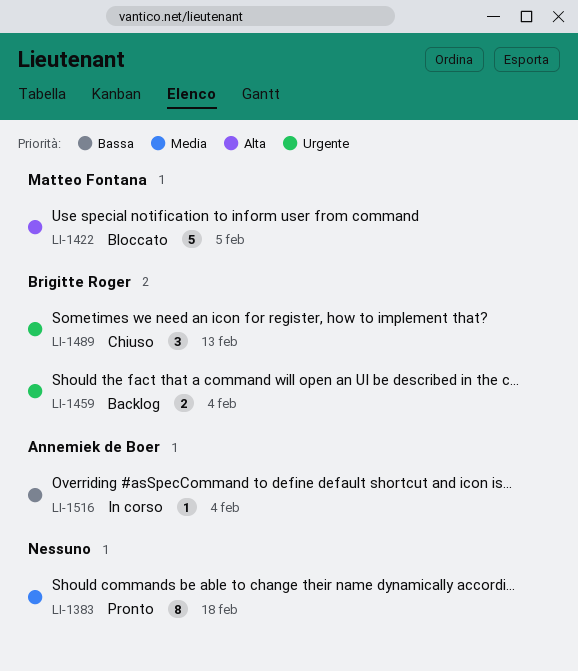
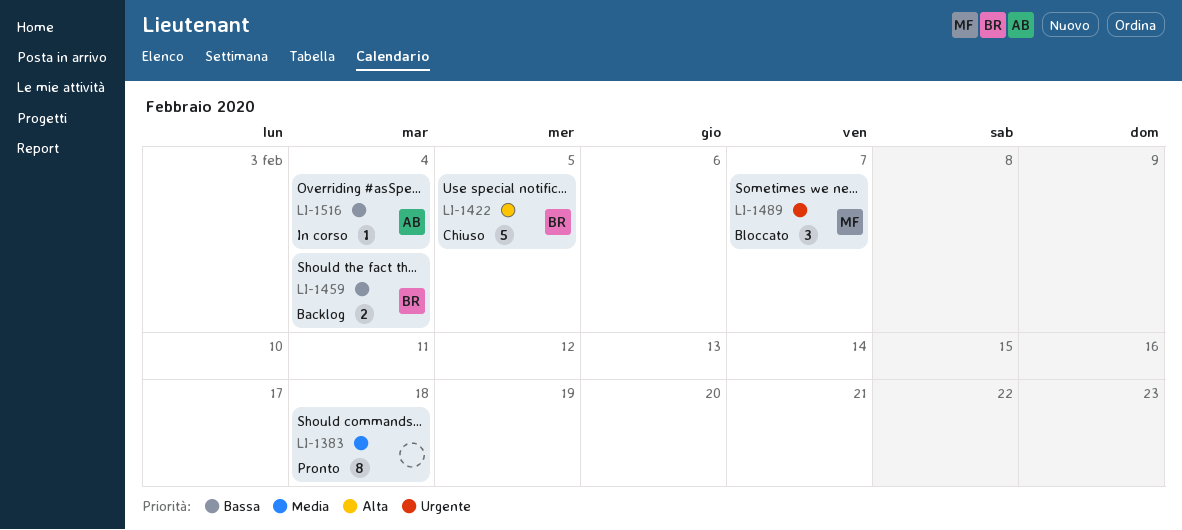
LI-1422, status: Bloccato -> Chiuso
LI-1422, owner: Matteo Fontana -> Brigitte Roger
LI-1459, priority: Urgente -> Bassa
LI-1489, status: Chiuso -> Bloccato
LI-1489, owner: Brigitte Roger -> Matteo Fontana
LI-1489, due: Feb 13 -> Feb 7

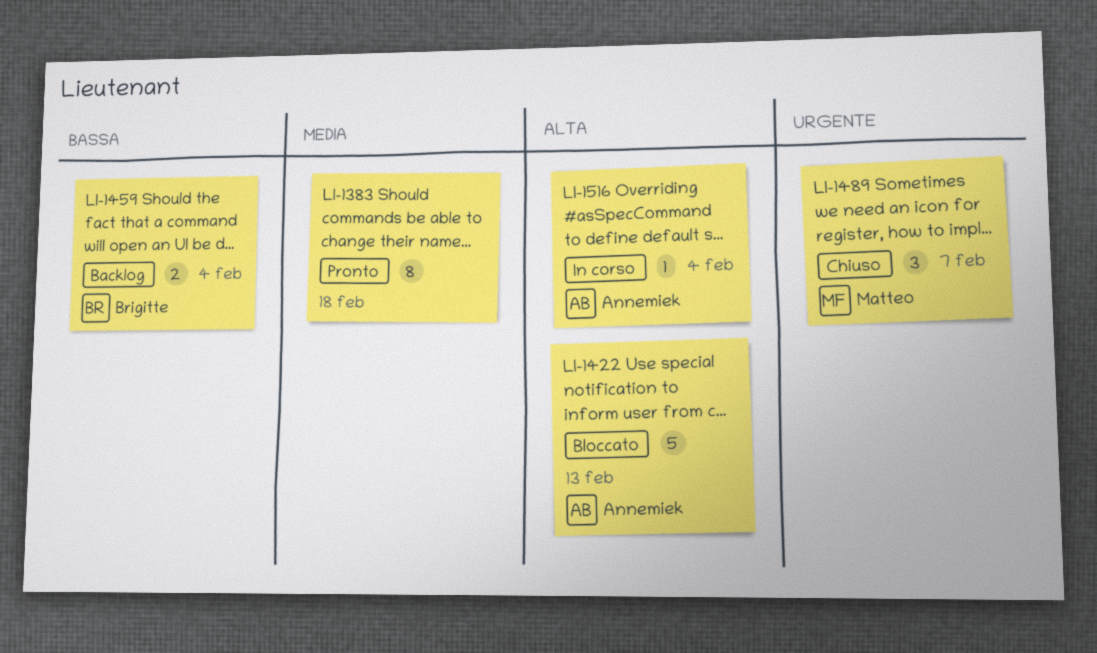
LI-1422, status: Chiuso -> Bloccato
LI-1422, owner: Brigitte -> Annemiek
LI-1422, due: Feb 5 -> Feb 13
LI-1489, status: Bloccato -> Chiuso
LI-1516, priority: Bassa -> Alta

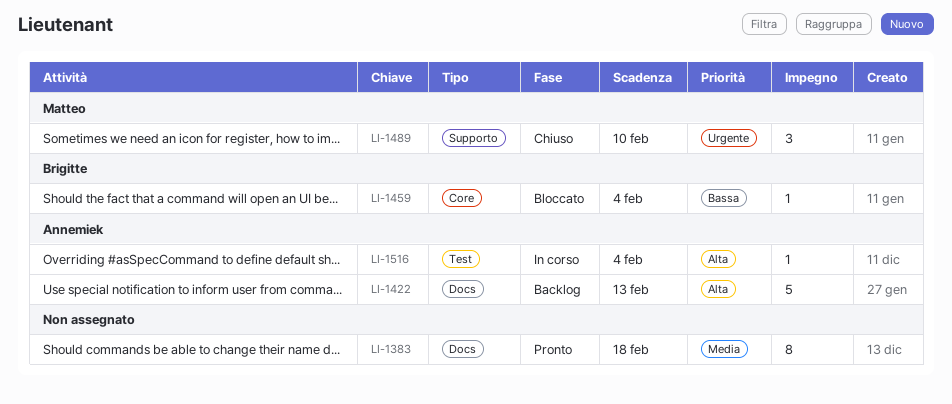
LI-1422, status: Bloccato -> Backlog
LI-1459, status: Backlog -> Bloccato
LI-1459, estimate: 2 -> 1
LI-1489, due: Feb 7 -> Feb 10

